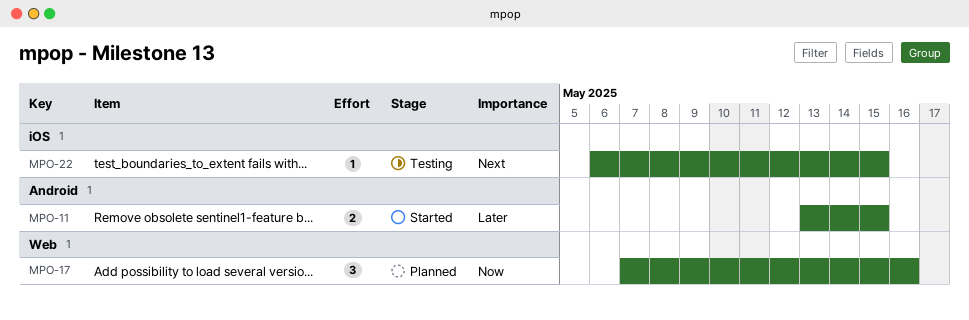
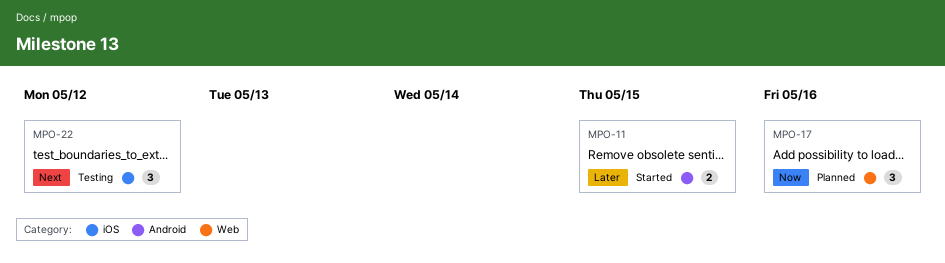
MPO-22, estimate: 1 -> 3
MPO-22, due: May 15 -> May 12

